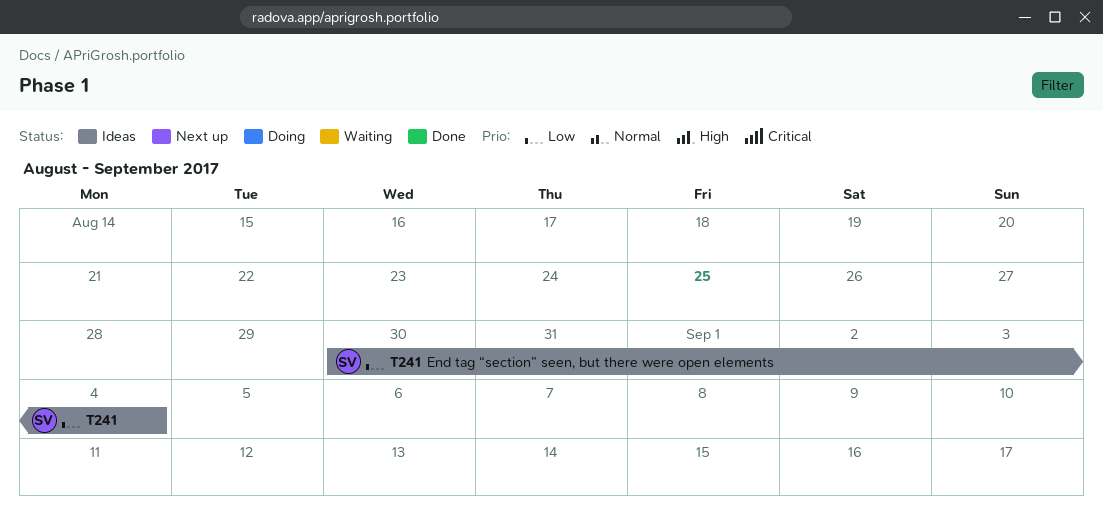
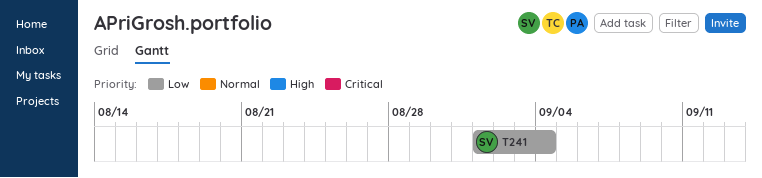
T241, start: Aug 30 -> Sep 1

